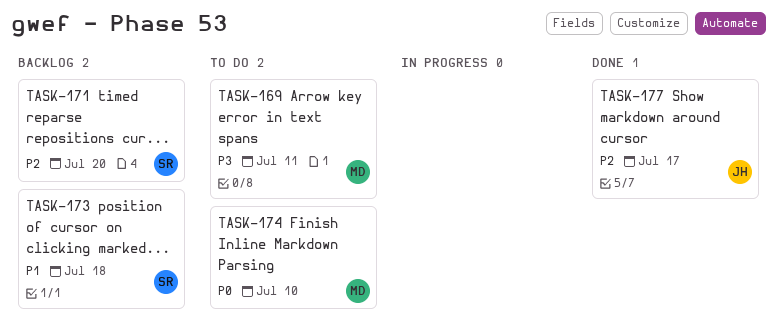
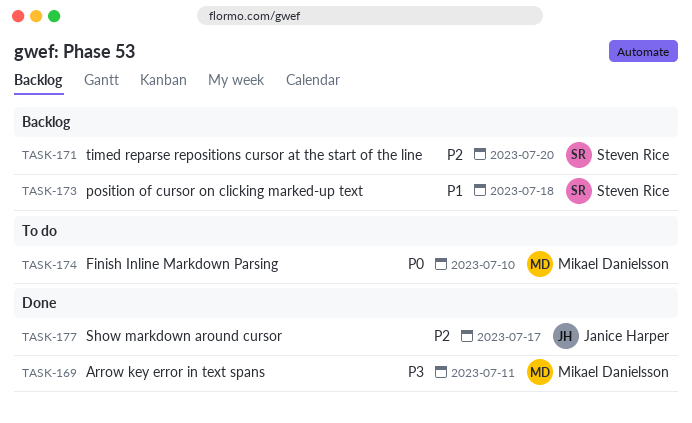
TASK-169, status: To do -> Done

